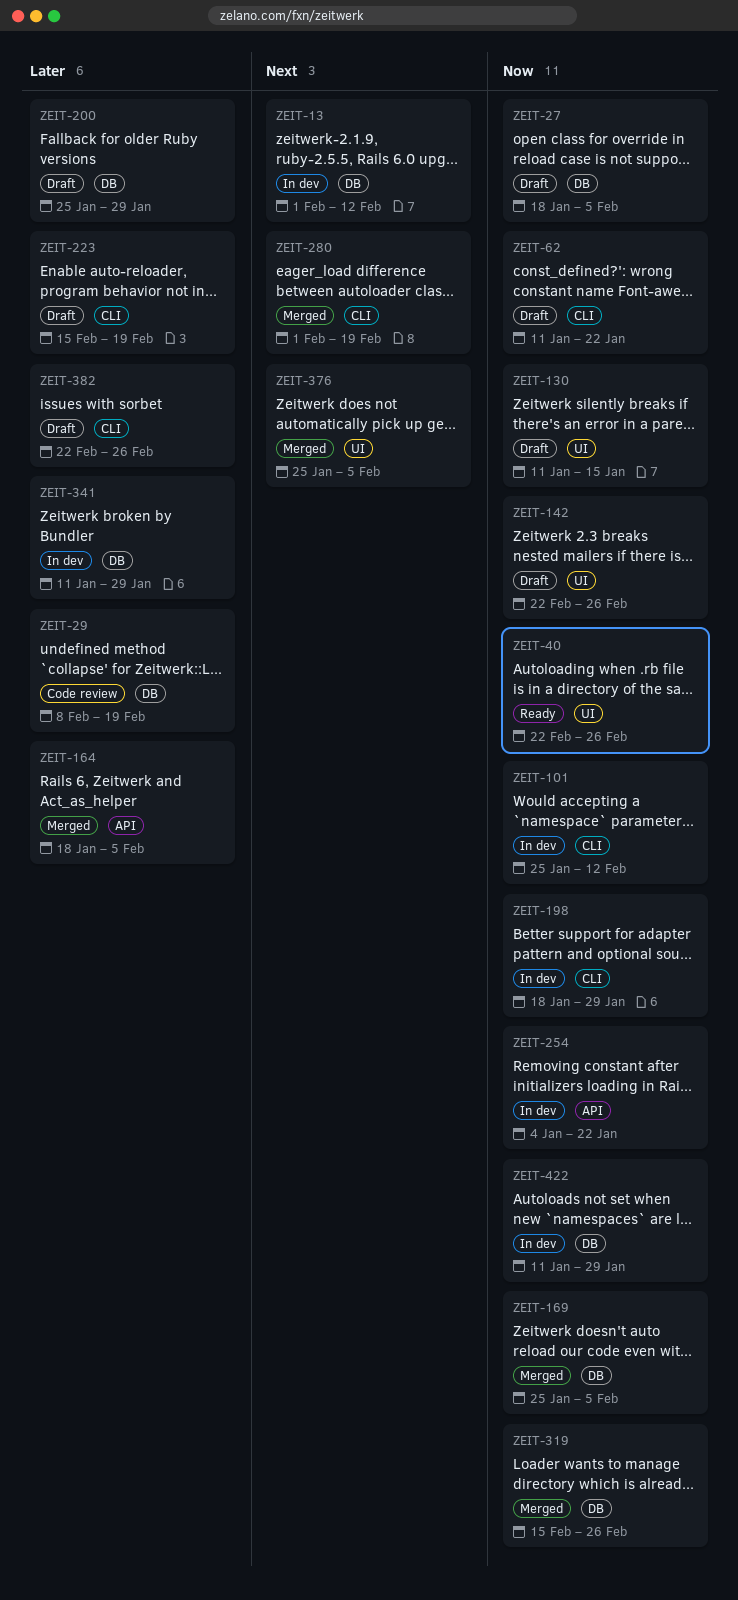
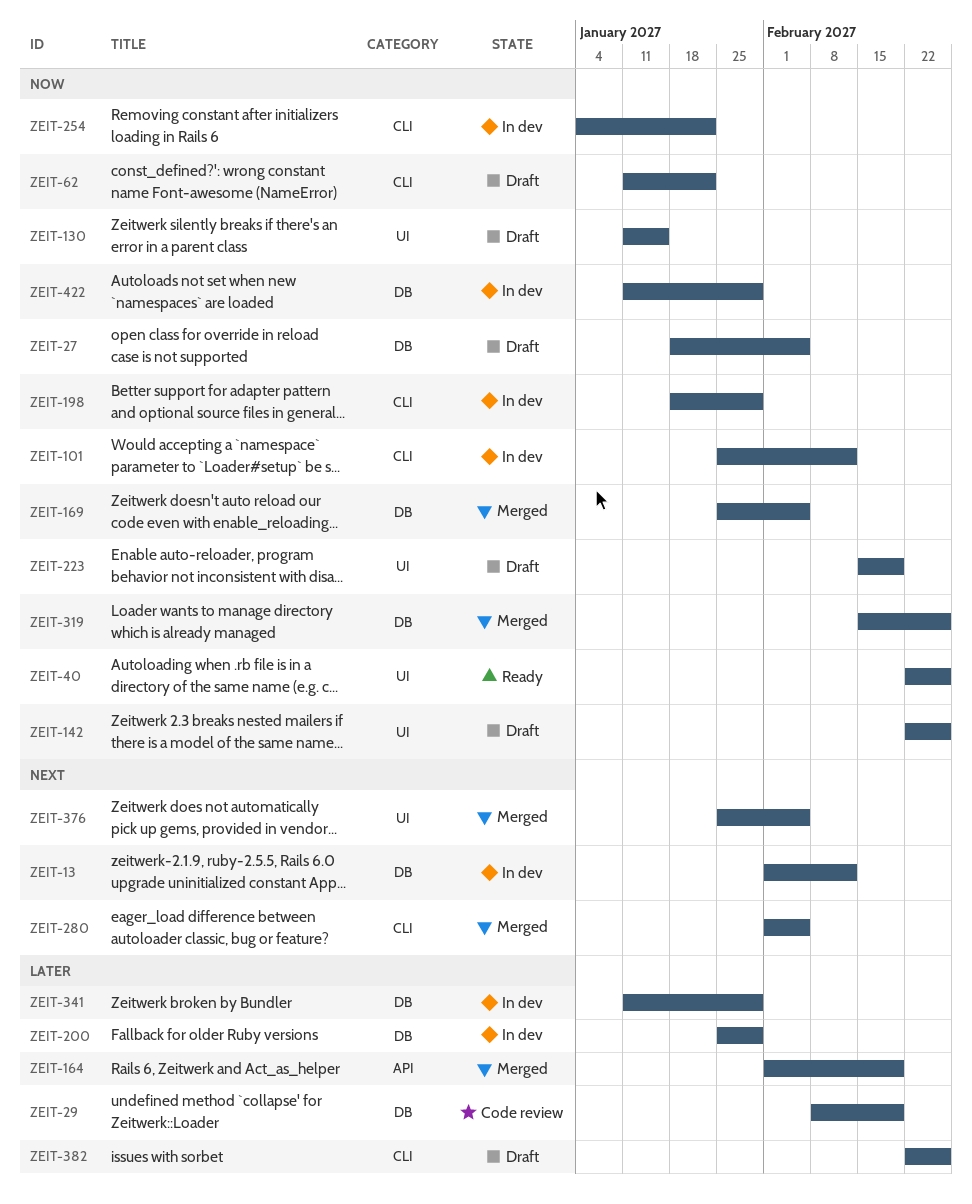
ZEIT-164, start: Jan 18 -> Feb 1
ZEIT-164, due: Feb 5 -> Feb 19
ZEIT-200, status: Draft -> In dev
ZEIT-223, priority: Later -> Now
ZEIT-223, label: CLI -> UI
ZEIT-254, label: API -> CLI
ZEIT-280, due: Feb 19 -> Feb 5

